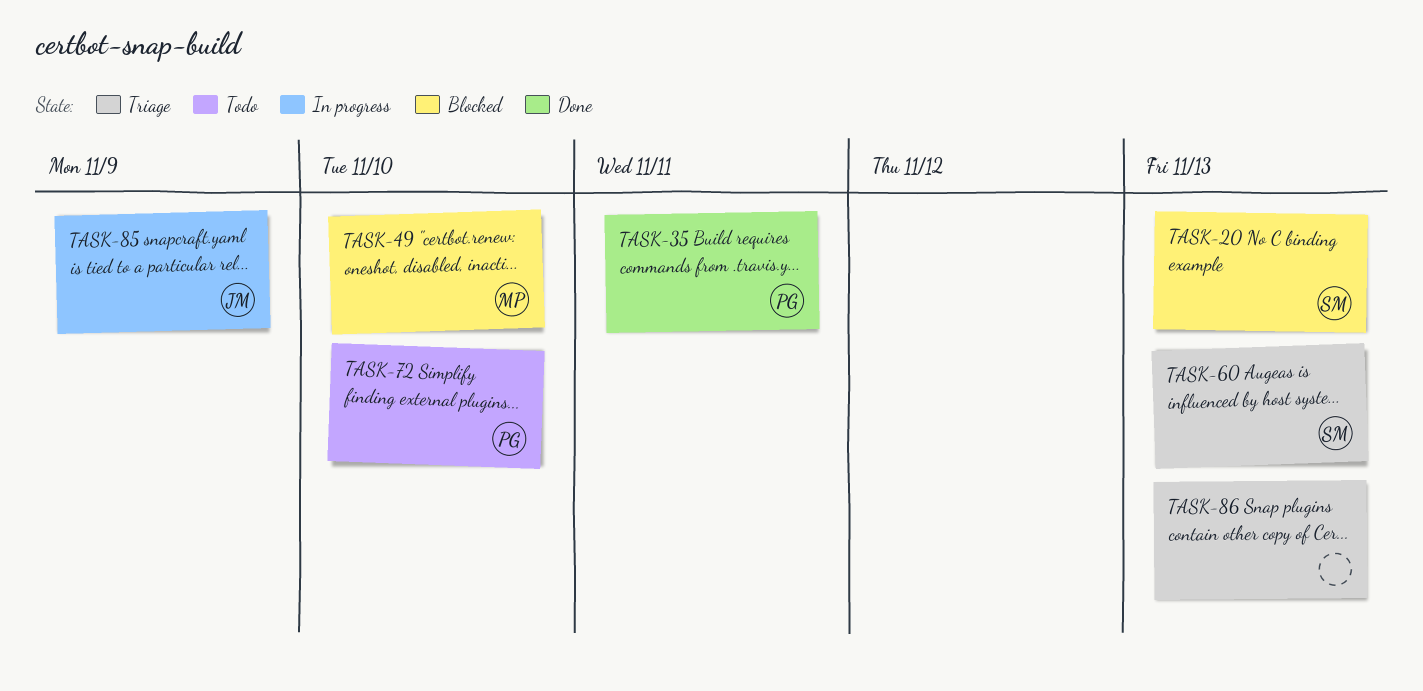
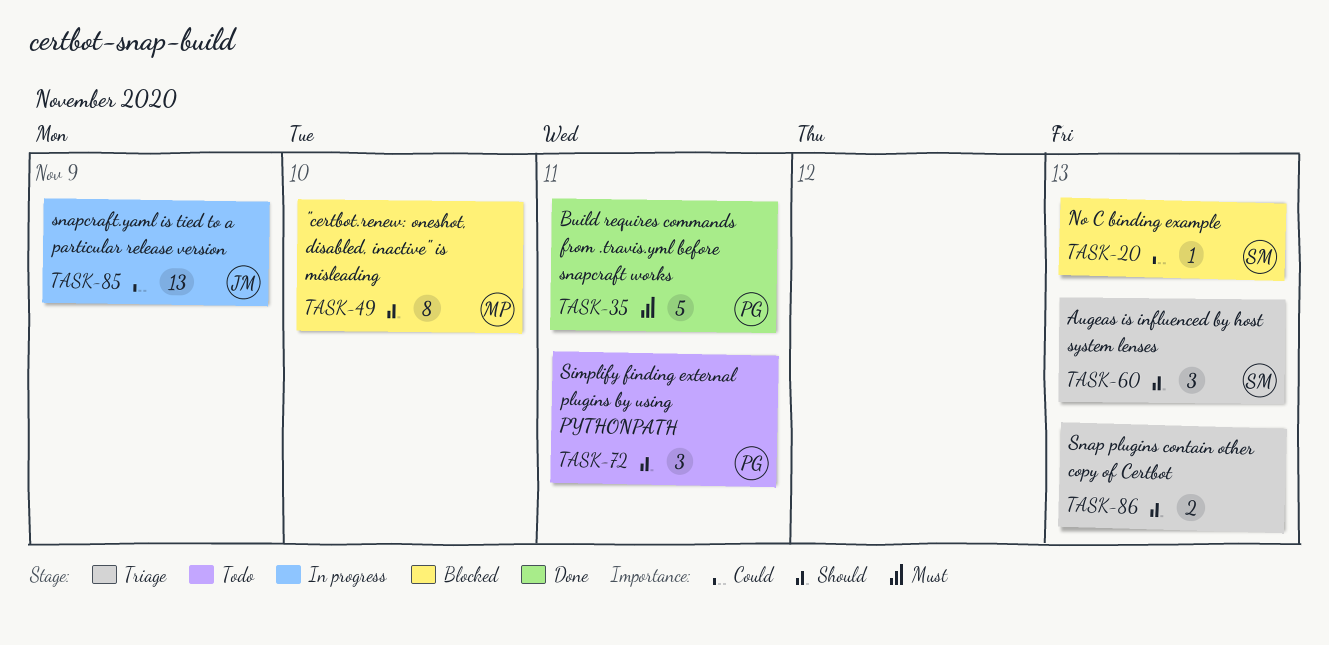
TASK-72, due: Nov 10 -> Nov 11

